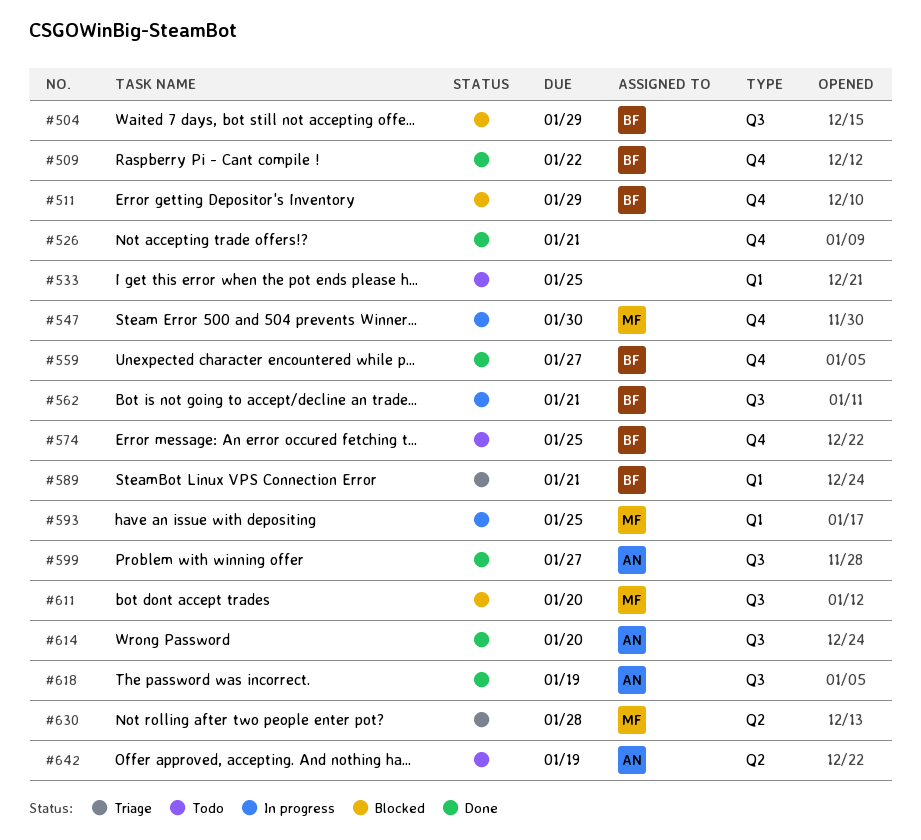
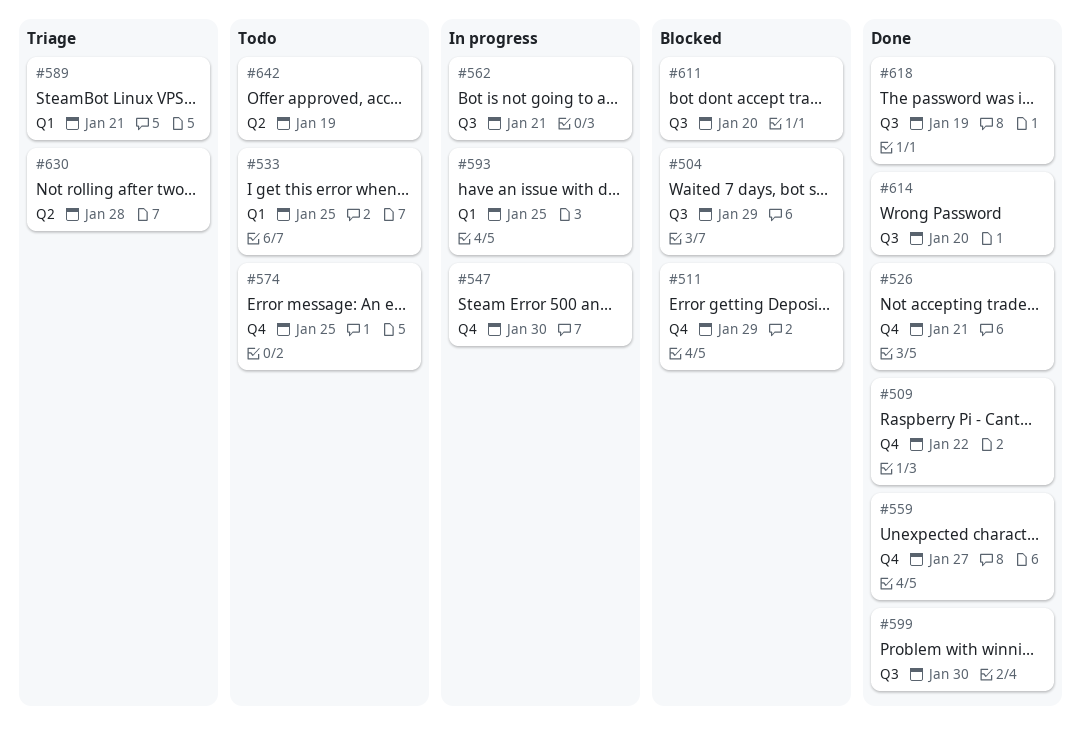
#599, due: Jan 27 -> Jan 30

